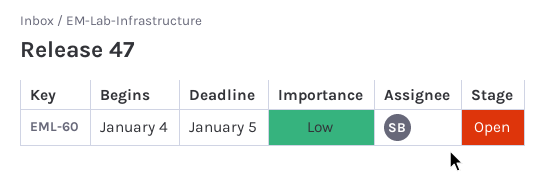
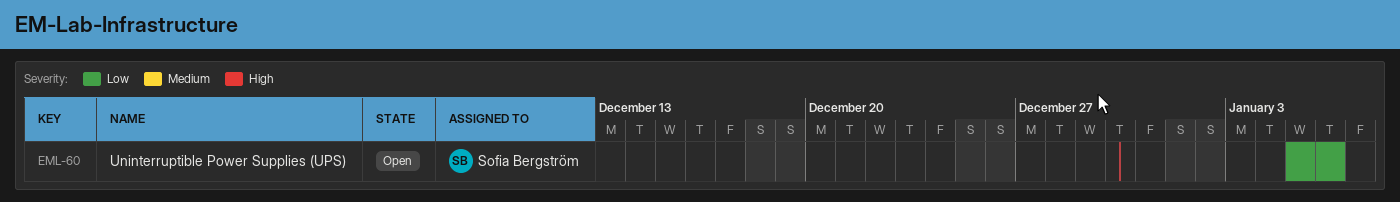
EML-60, start: Jan 4 -> Jan 5
EML-60, due: Jan 5 -> Jan 6

